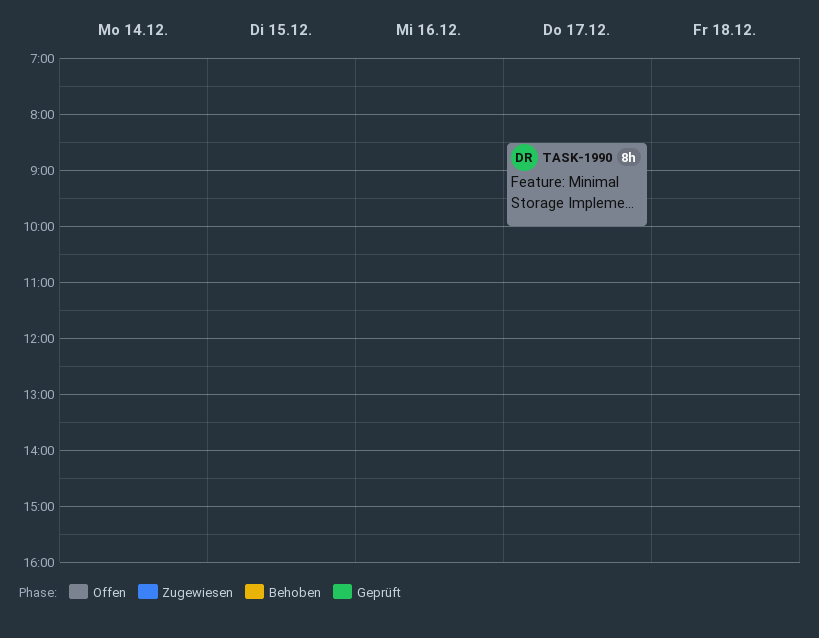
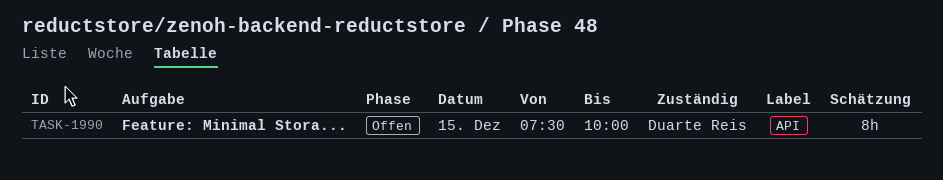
TASK-1990, day: Dec 17 -> Dec 15
TASK-1990, begins: 08:30 -> 07:30

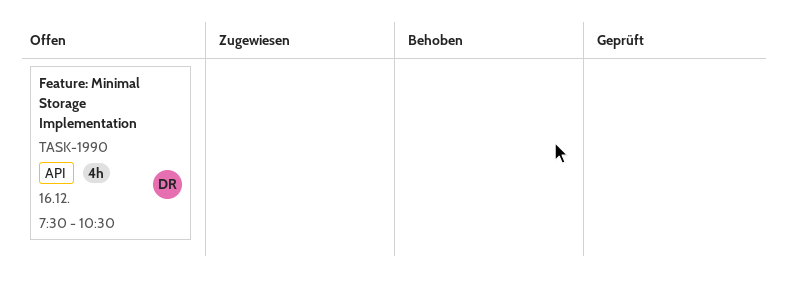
TASK-1990, estimate: 8h -> 4h
TASK-1990, day: Dec 15 -> Dec 16
TASK-1990, ends: 10:00 -> 10:30

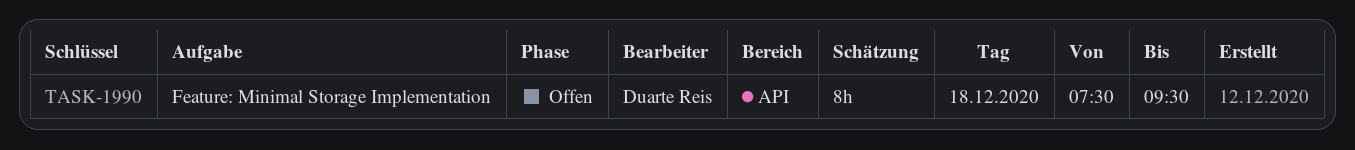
TASK-1990, estimate: 4h -> 8h
TASK-1990, day: Dec 16 -> Dec 18
TASK-1990, ends: 10:30 -> 09:30

